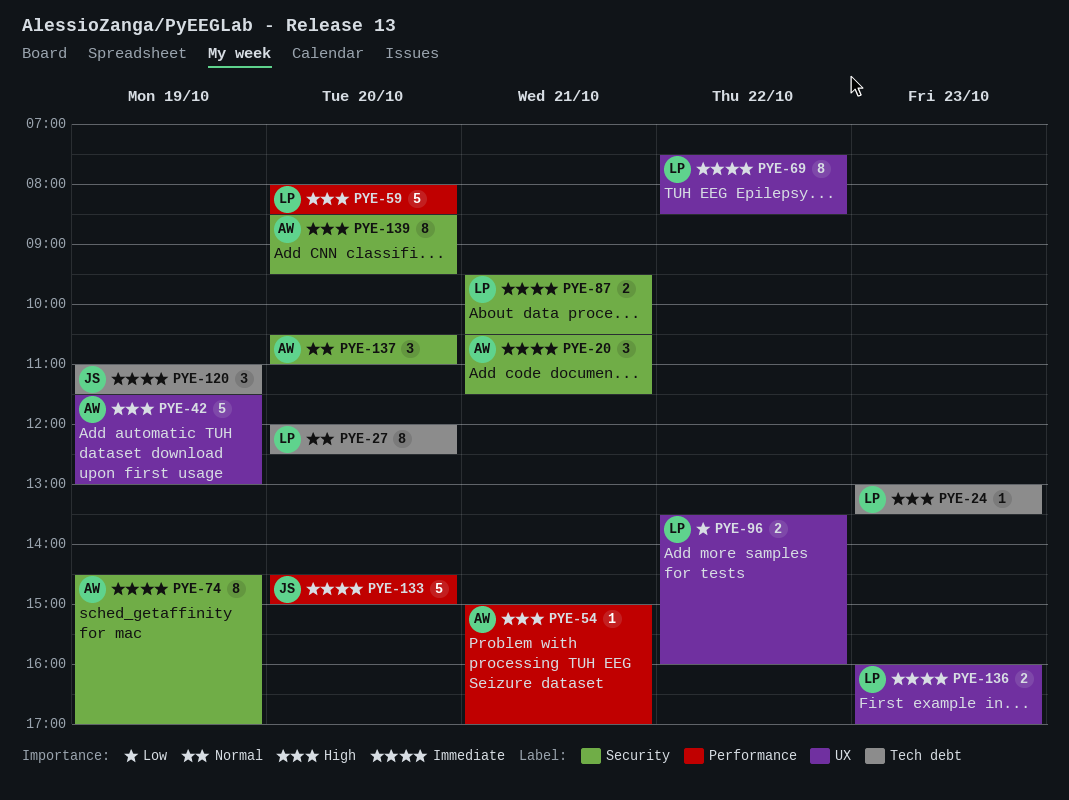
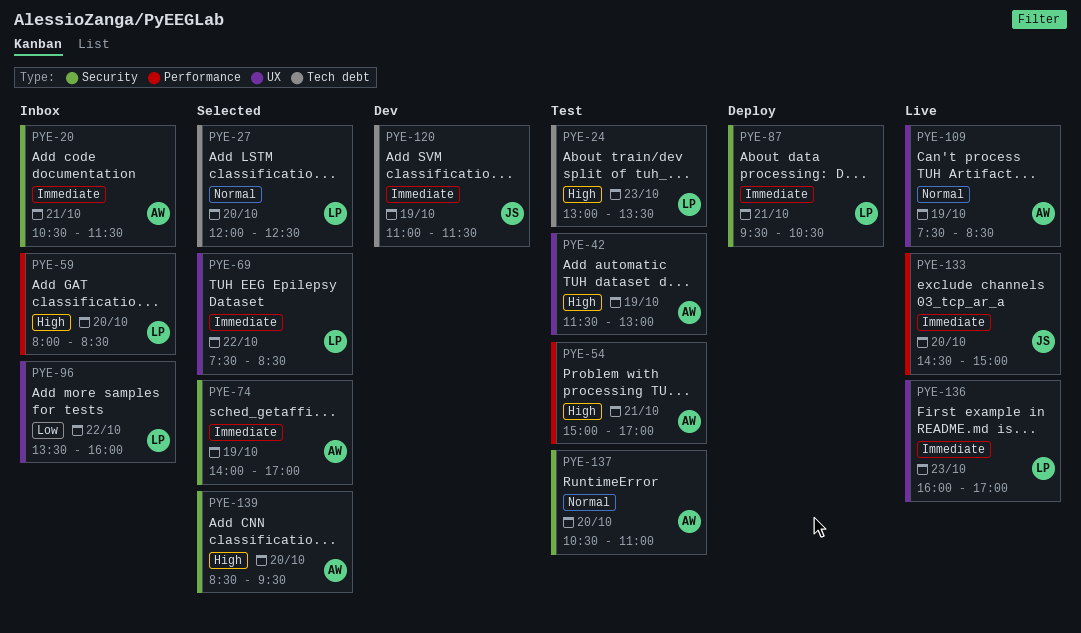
PYE-74, begins: 14:30 -> 14:00
PYE-109: none -> present

